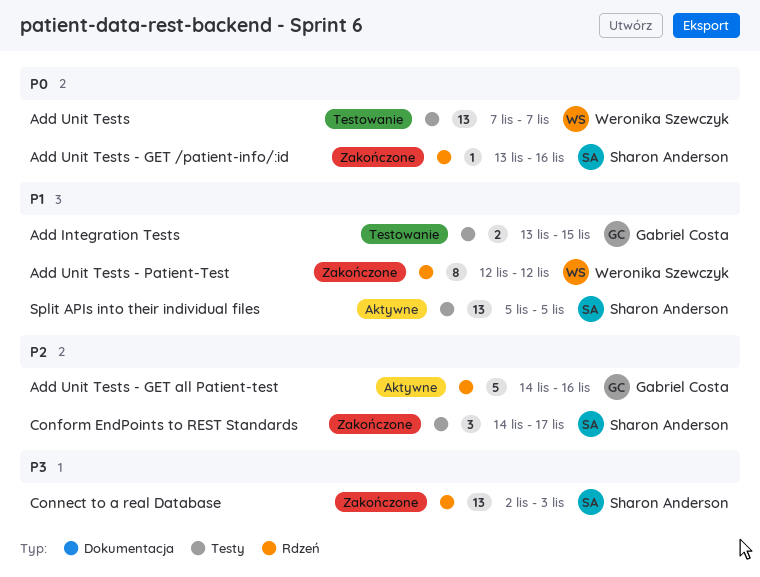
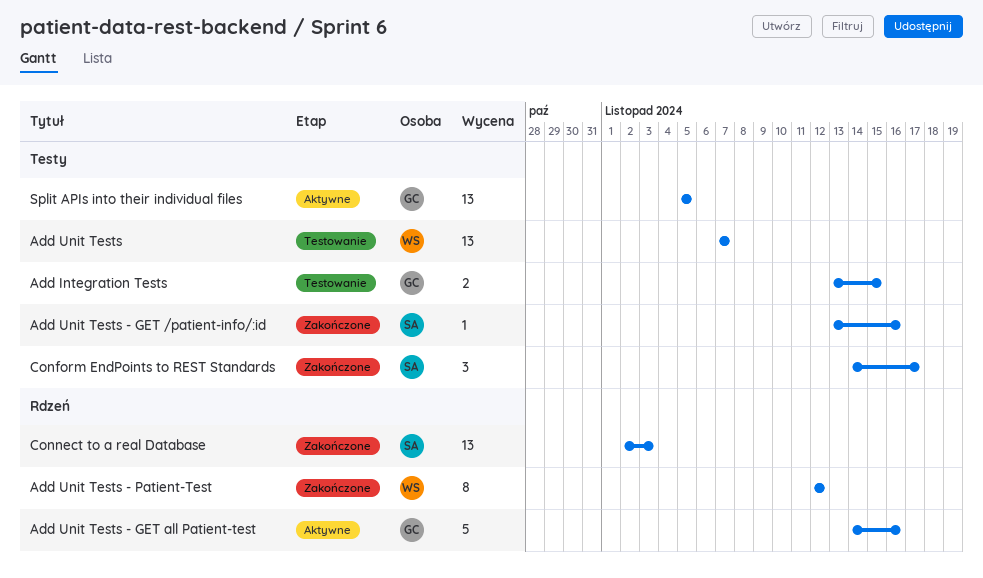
Add Unit Tests - GET /patient-info/:id, label: Rdzeń -> Testy
Split APIs into their individual files, owner: Sharon Anderson -> Gabriel Costa

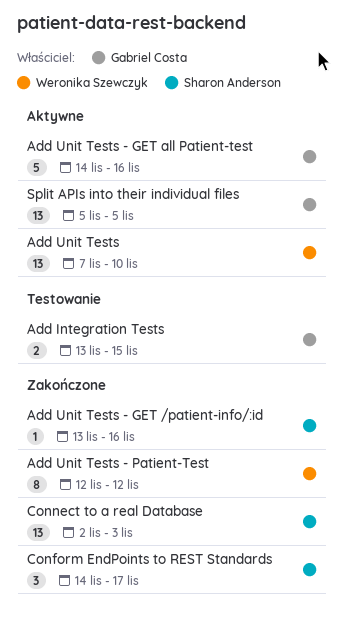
Add Unit Tests, status: Testowanie -> Aktywne
Add Unit Tests, due: Nov 7 -> Nov 10

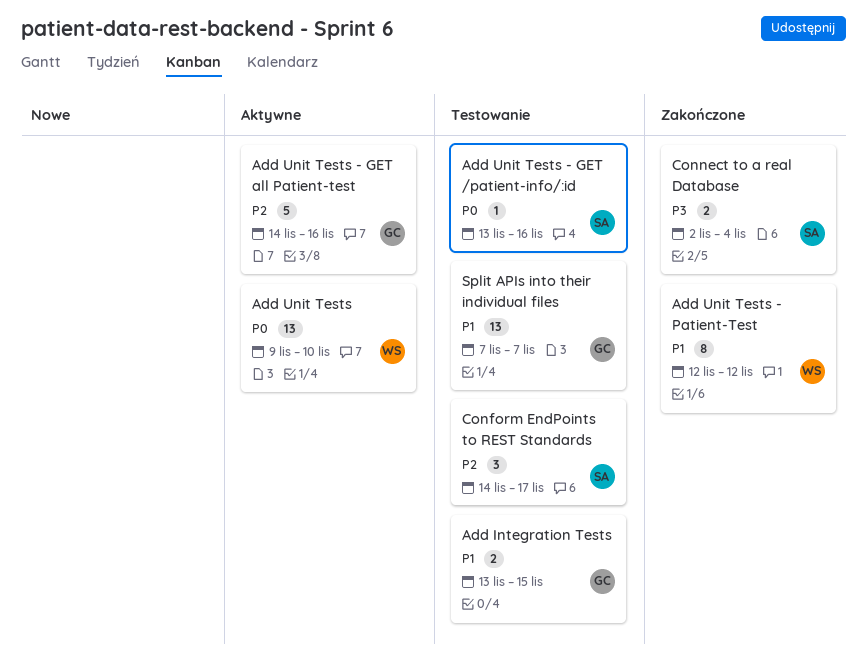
Add Unit Tests, start: Nov 7 -> Nov 9
Add Unit Tests - GET /patient-info/:id, status: Zakończone -> Testowanie
Conform EndPoints to REST Standards, status: Zakończone -> Testowanie
Connect to a real Database, estimate: 13 -> 2
Connect to a real Database, due: Nov 3 -> Nov 4
Split APIs into their individual files, status: Aktywne -> Testowanie
Split APIs into their individual files, start: Nov 5 -> Nov 7
Split APIs into their individual files, due: Nov 5 -> Nov 7

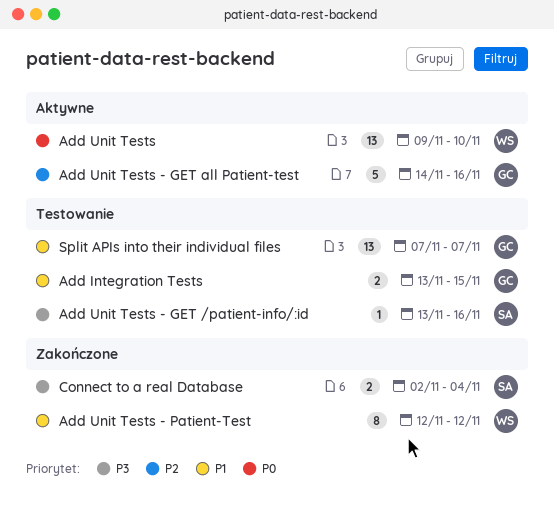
Add Unit Tests - GET /patient-info/:id, priority: P0 -> P3
Conform EndPoints to REST Standards: present -> none

